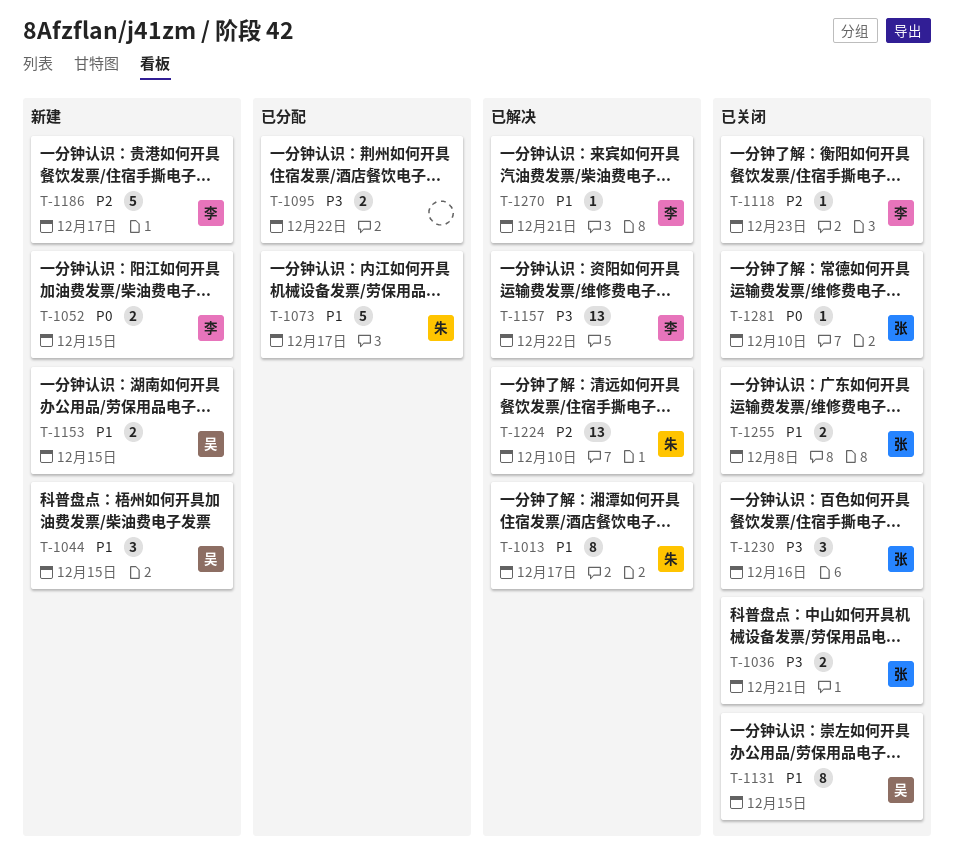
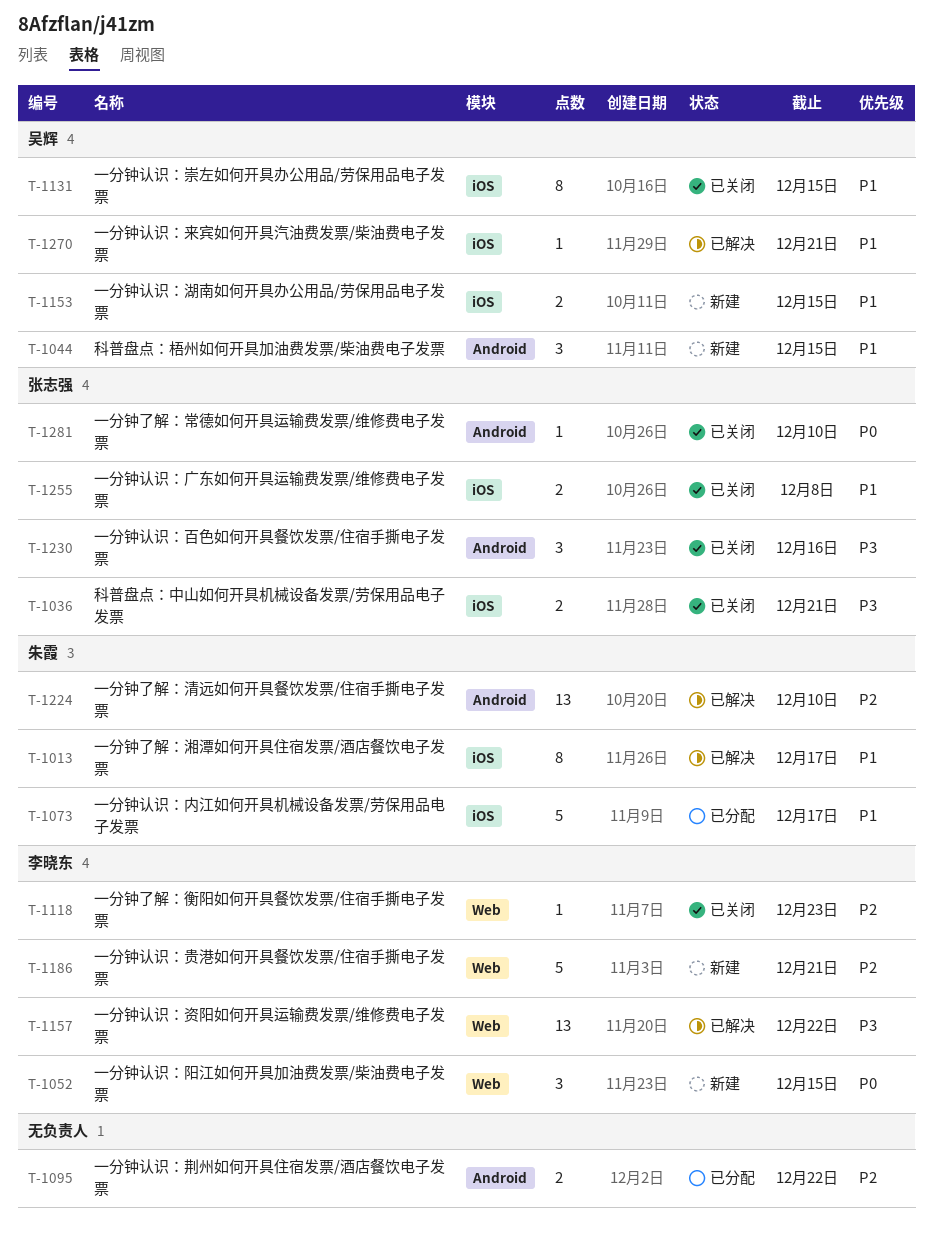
T-1052, estimate: 2 -> 3
T-1095, priority: P3 -> P2
T-1186, due: Dec 17 -> Dec 21
T-1270, owner: 李晓东 -> 吴辉

